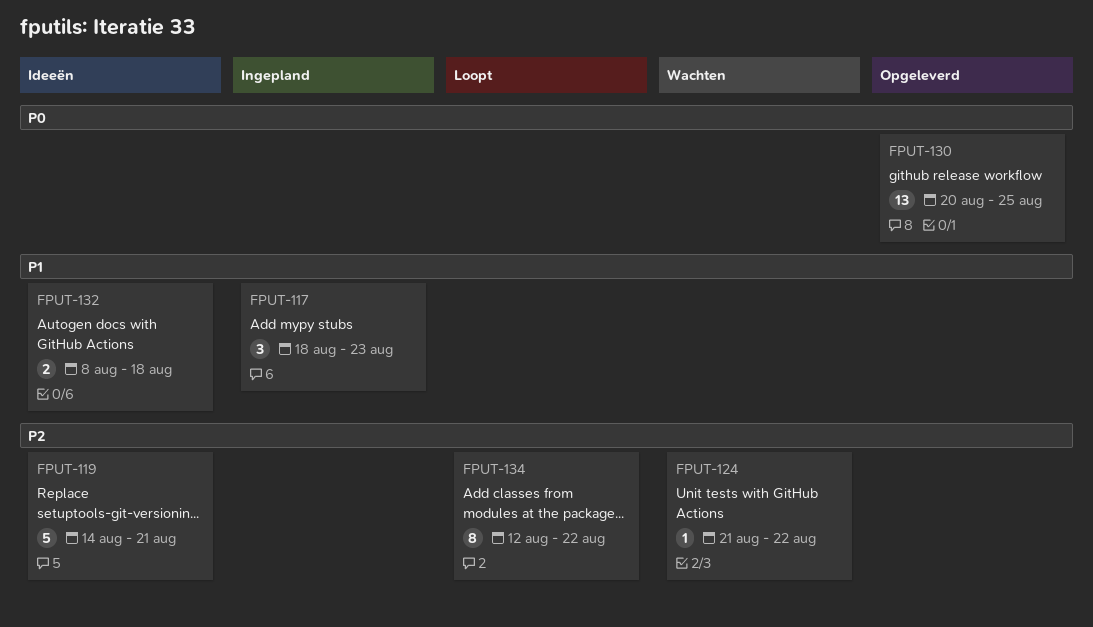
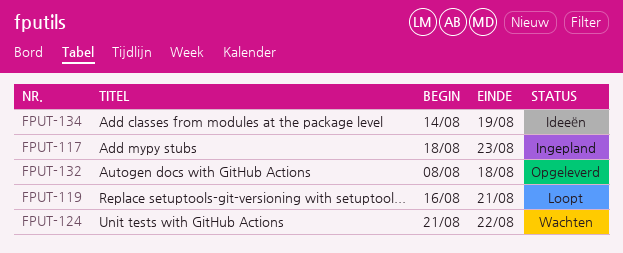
FPUT-119, status: Ideeën -> Loopt
FPUT-119, start: Aug 14 -> Aug 16
FPUT-130: present -> none
FPUT-132, status: Ideeën -> Opgeleverd
FPUT-134, status: Loopt -> Ideeën
FPUT-134, start: Aug 12 -> Aug 14
FPUT-134, due: Aug 22 -> Aug 19

